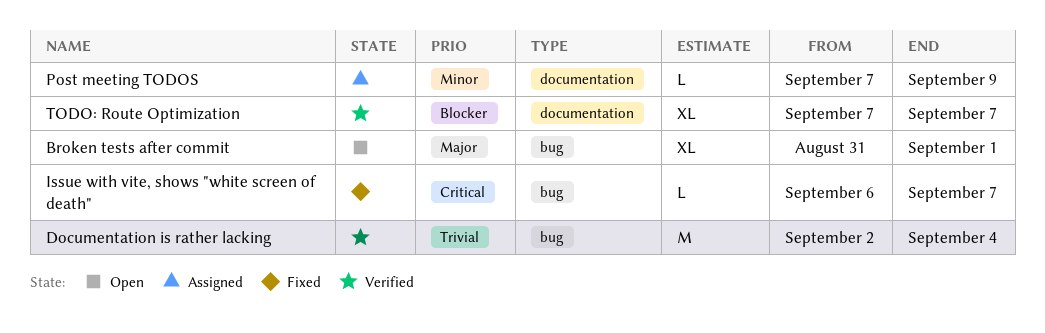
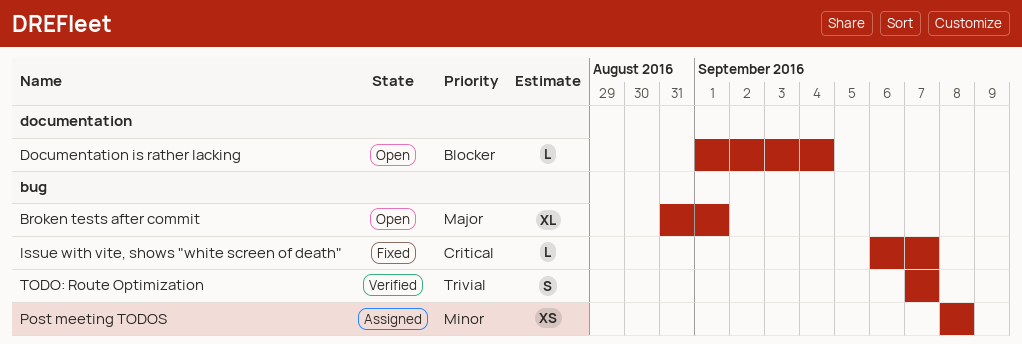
Documentation is rather lacking, status: Verified -> Open
Documentation is rather lacking, priority: Trivial -> Blocker
Documentation is rather lacking, label: bug -> documentation
Documentation is rather lacking, estimate: M -> L
Documentation is rather lacking, start: Sep 2 -> Sep 1
Post meeting TODOS, label: documentation -> bug
Post meeting TODOS, estimate: L -> XS
Post meeting TODOS, start: Sep 7 -> Sep 8
Post meeting TODOS, due: Sep 9 -> Sep 8
TODO: Route Optimization, priority: Blocker -> Trivial
TODO: Route Optimization, label: documentation -> bug
TODO: Route Optimization, estimate: XL -> S

